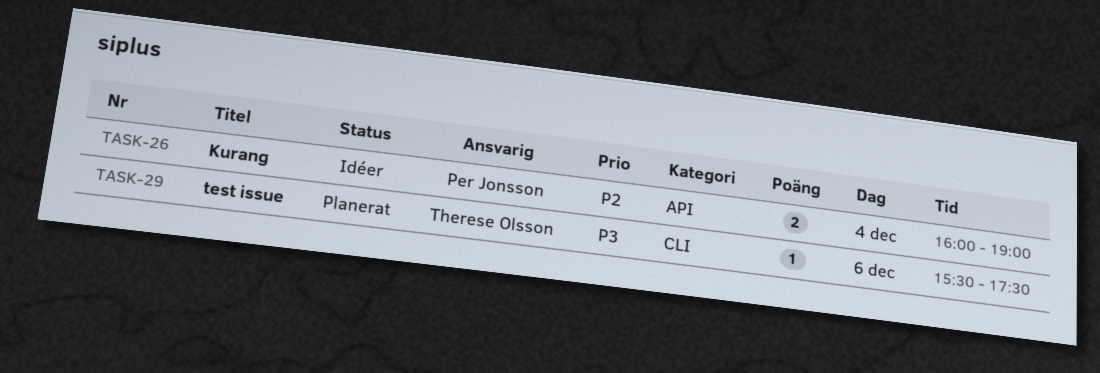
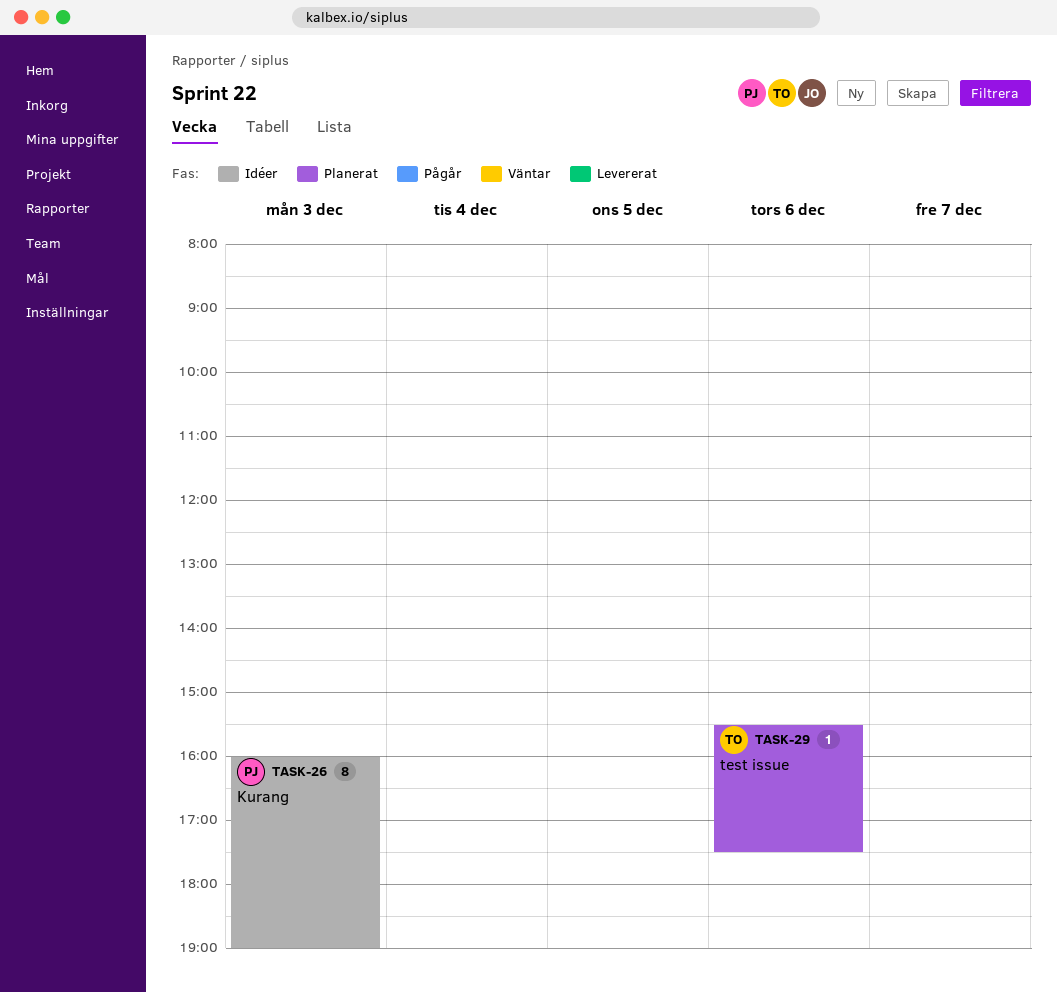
TASK-26, estimate: 2 -> 8
TASK-26, day: Dec 4 -> Dec 3

